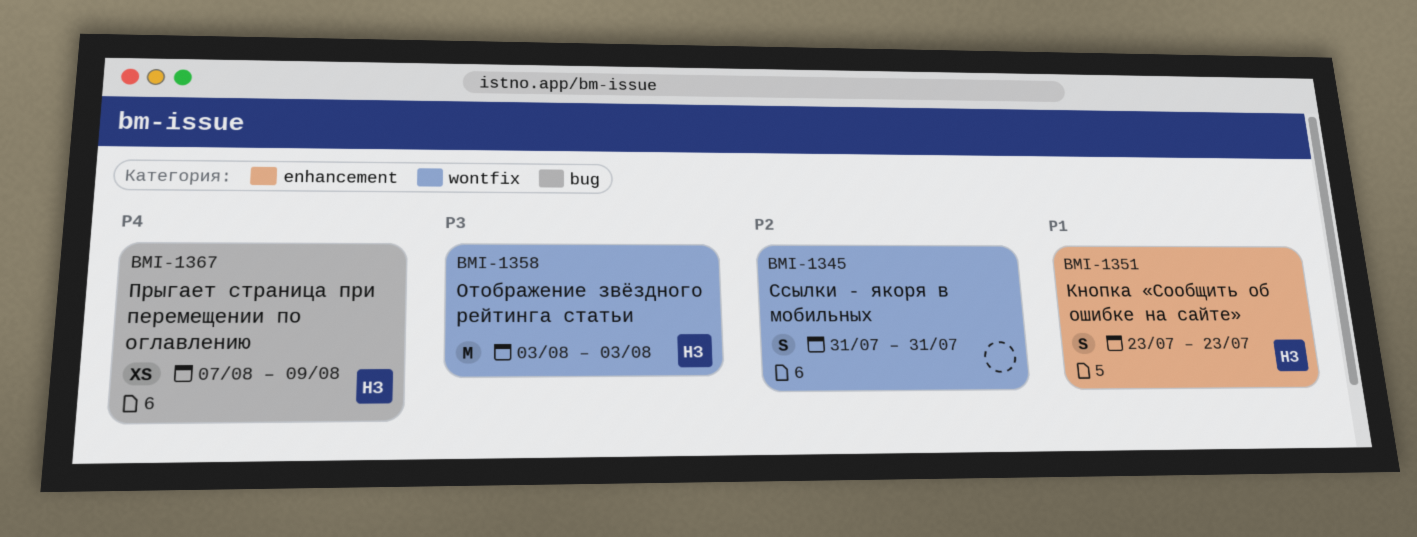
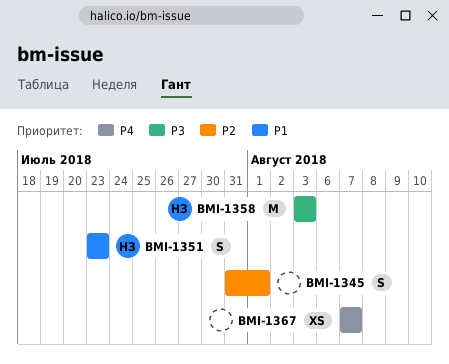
BMI-1345, due: Jul 31 -> Aug 1
BMI-1367, owner: НЗ -> none
BMI-1367, due: Aug 9 -> Aug 7

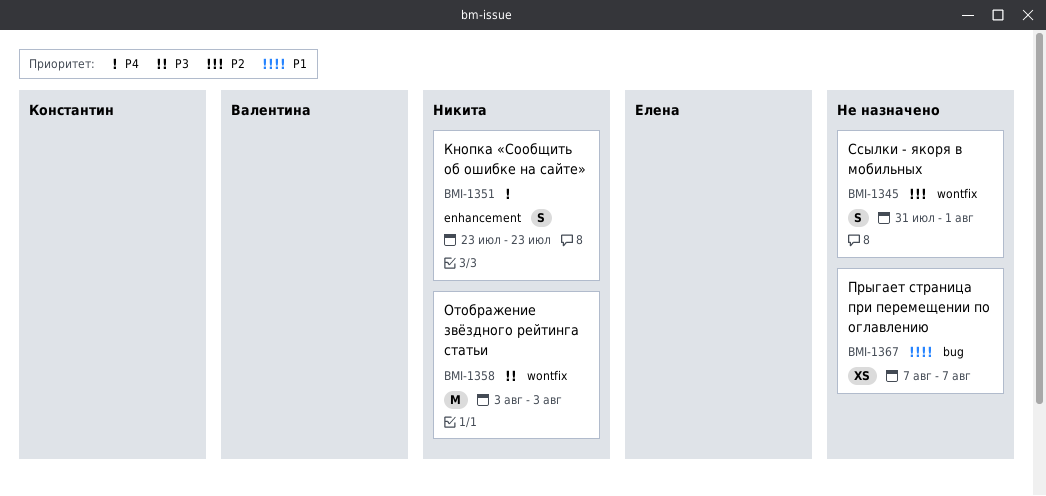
BMI-1351, priority: P1 -> P4
BMI-1367, priority: P4 -> P1

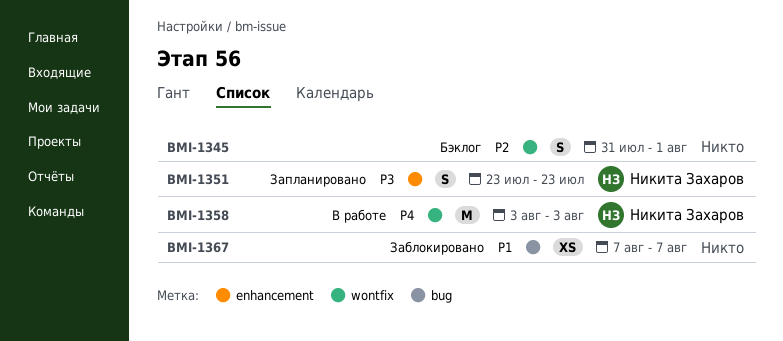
BMI-1351, priority: P4 -> P3
BMI-1358, priority: P3 -> P4

